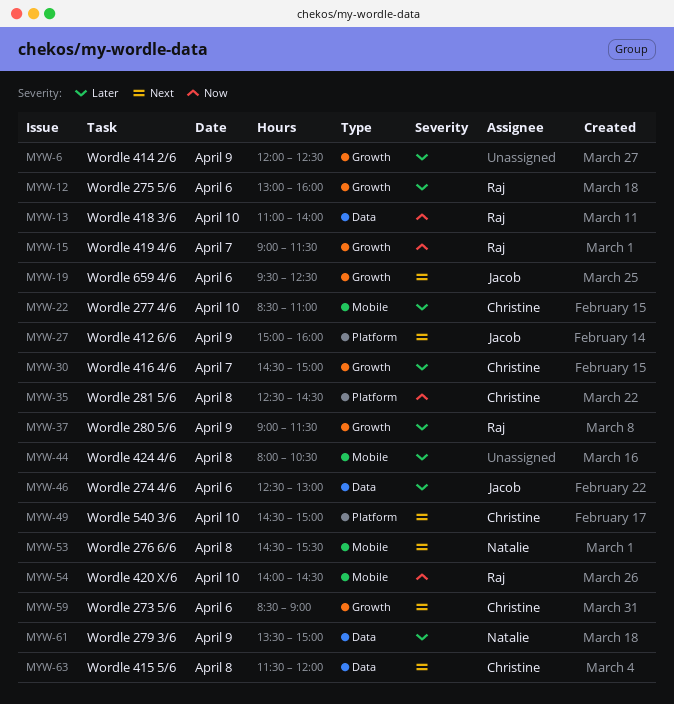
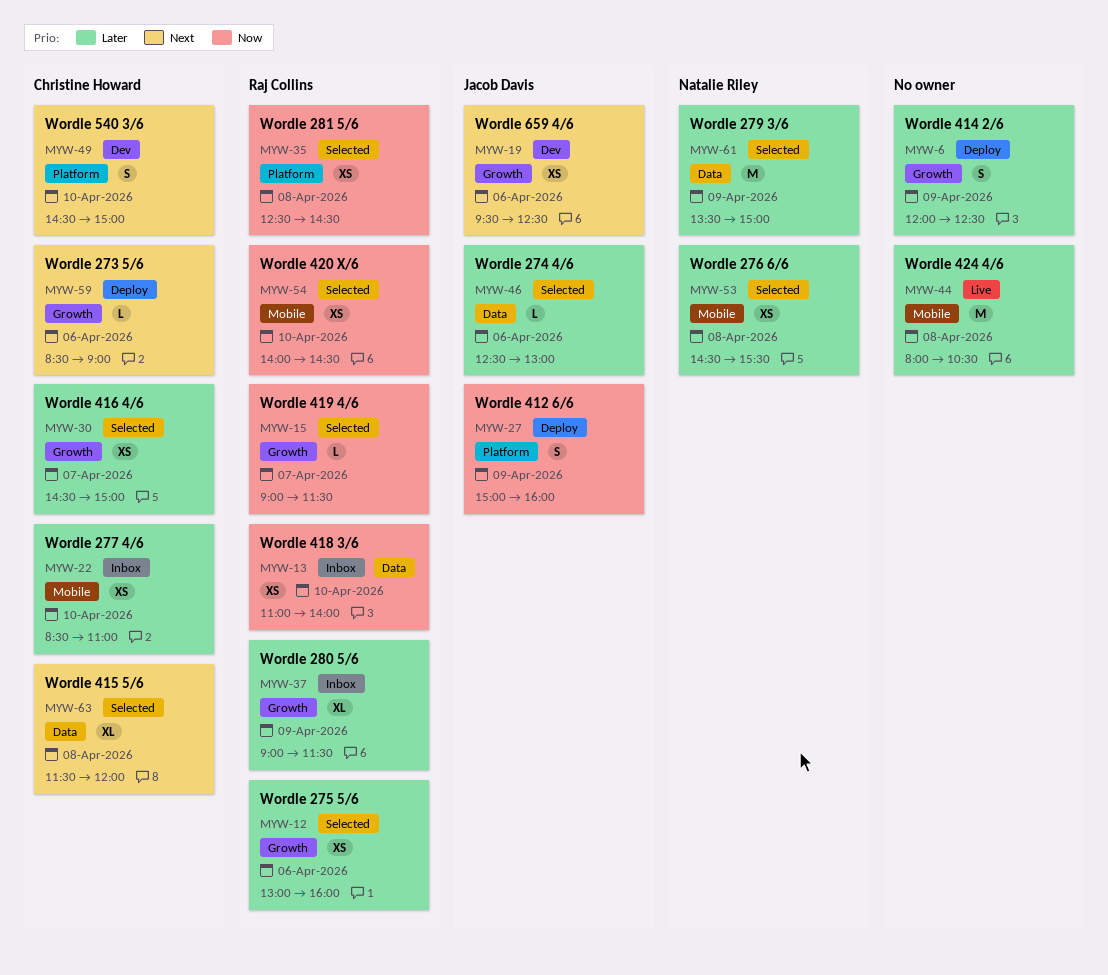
MYW-27, priority: Next -> Now
MYW-35, owner: Christine Howard -> Raj Collins
MYW-53, priority: Next -> Later

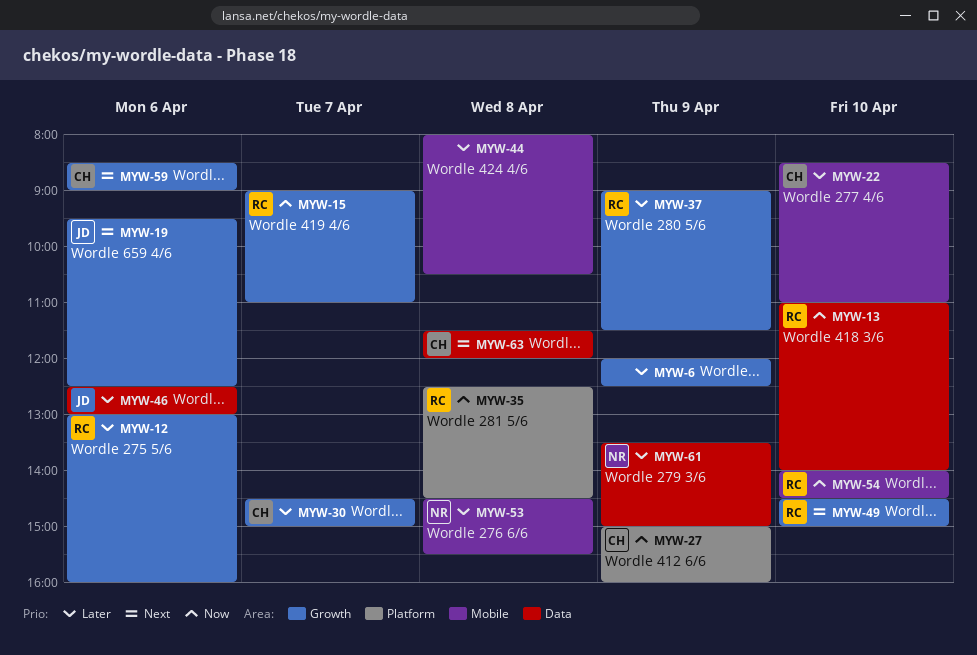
MYW-15, ends: 11:30 -> 11:00
MYW-27, owner: Jacob Davis -> Christine Howard
MYW-49, owner: Christine Howard -> Raj Collins
MYW-49, label: Platform -> Growth

